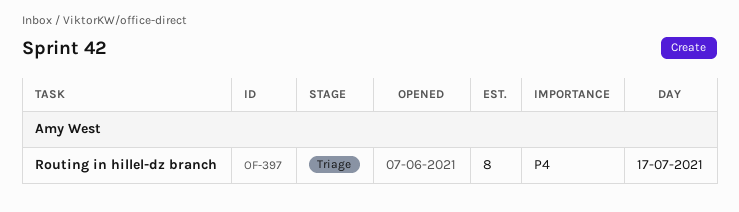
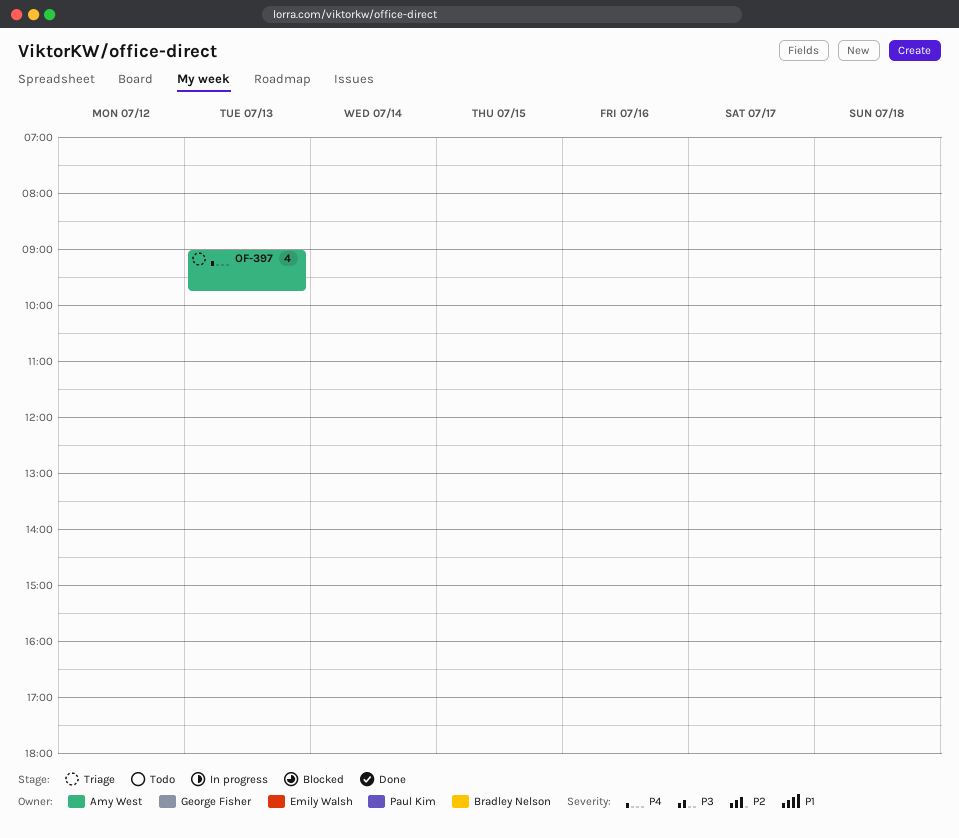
OF-397, estimate: 8 -> 4
OF-397, day: Jul 17 -> Jul 13

